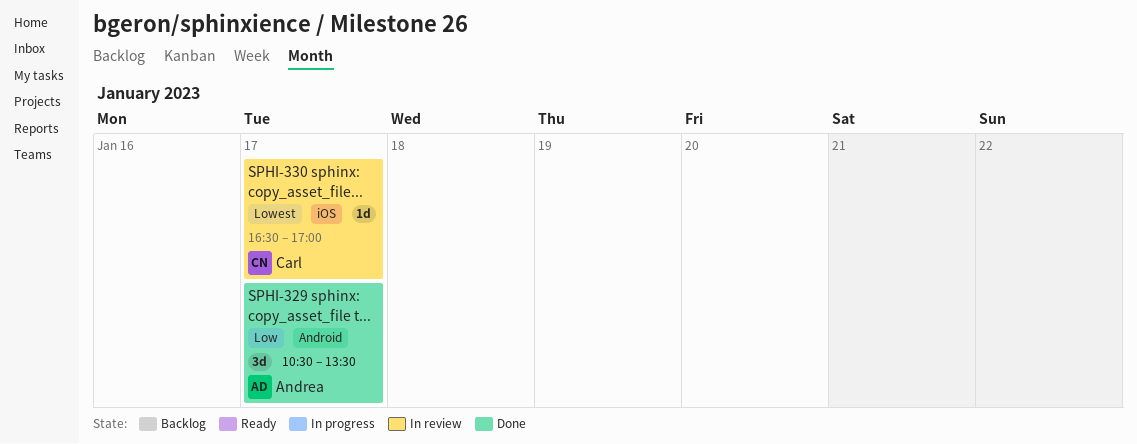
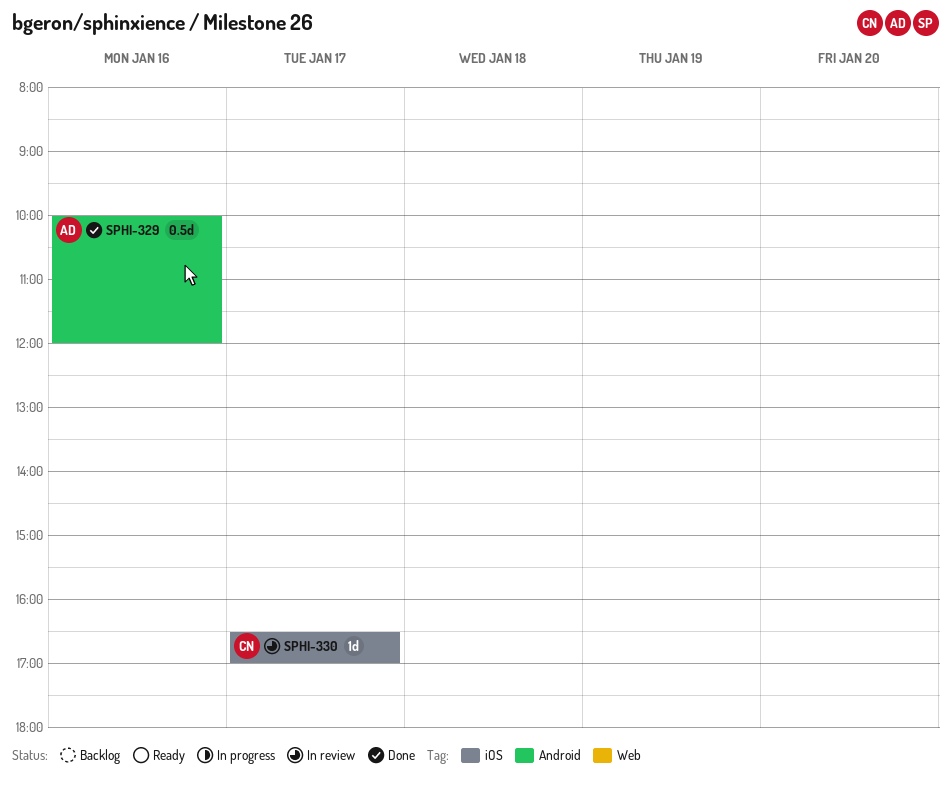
SPHI-329, estimate: 3d -> 0.5d
SPHI-329, day: Jan 17 -> Jan 16
SPHI-329, begins: 10:30 -> 10:00
SPHI-329, ends: 13:30 -> 12:00

